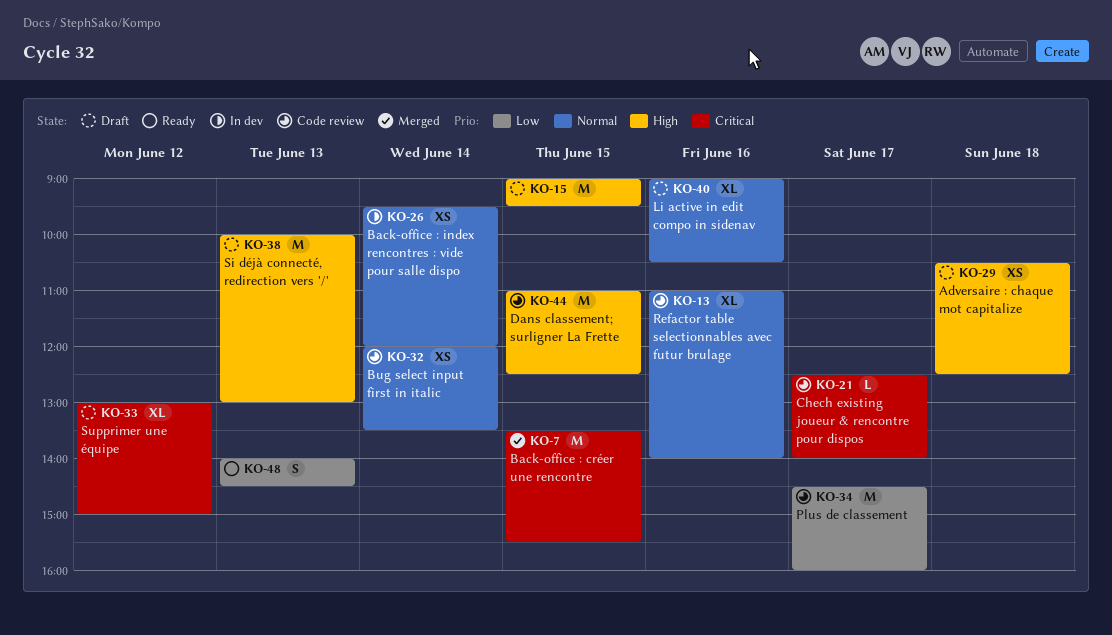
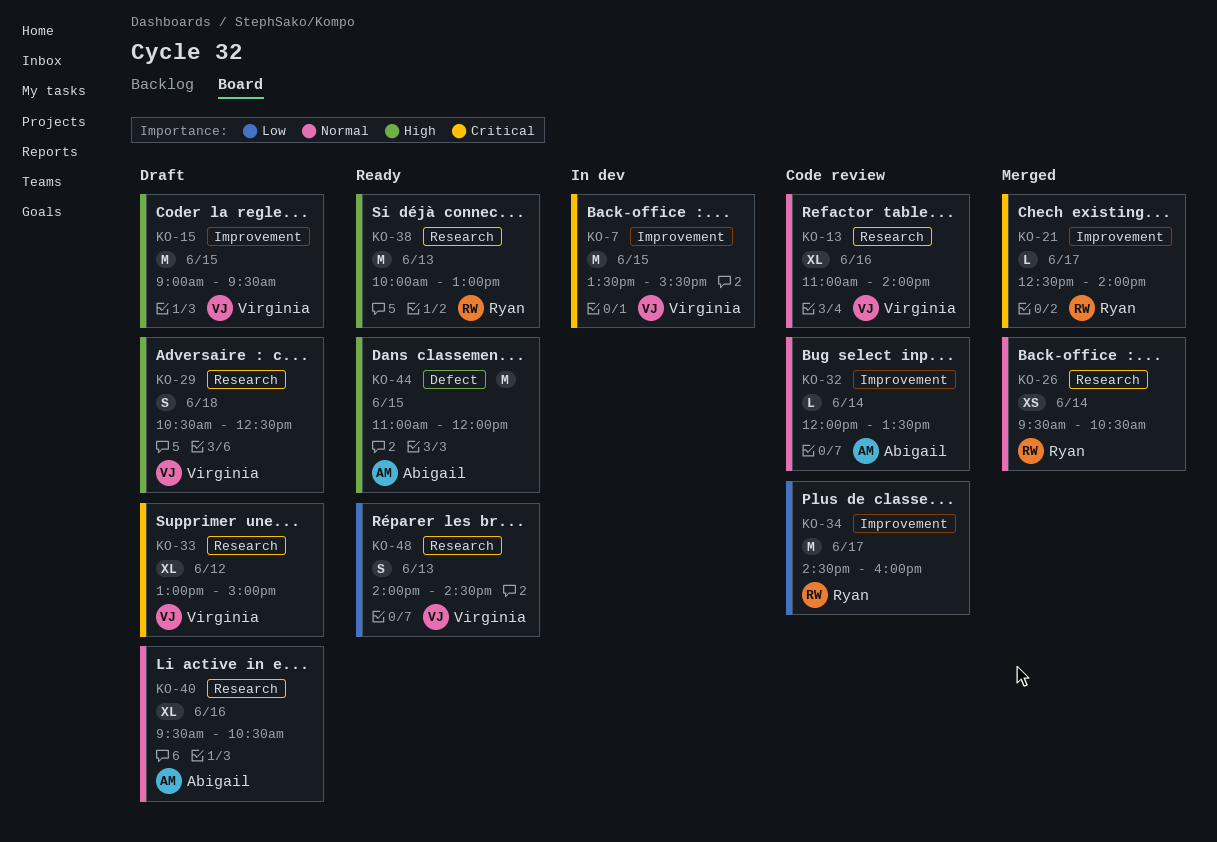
KO-7, status: Merged -> In dev
KO-21, status: Code review -> Merged
KO-26, status: In dev -> Merged
KO-26, ends: 12:00 -> 10:30
KO-29, estimate: XS -> S
KO-32, estimate: XS -> L
KO-38, status: Draft -> Ready
KO-40, begins: 09:00 -> 09:30
KO-44, status: Code review -> Ready
KO-44, ends: 12:30 -> 12:00

